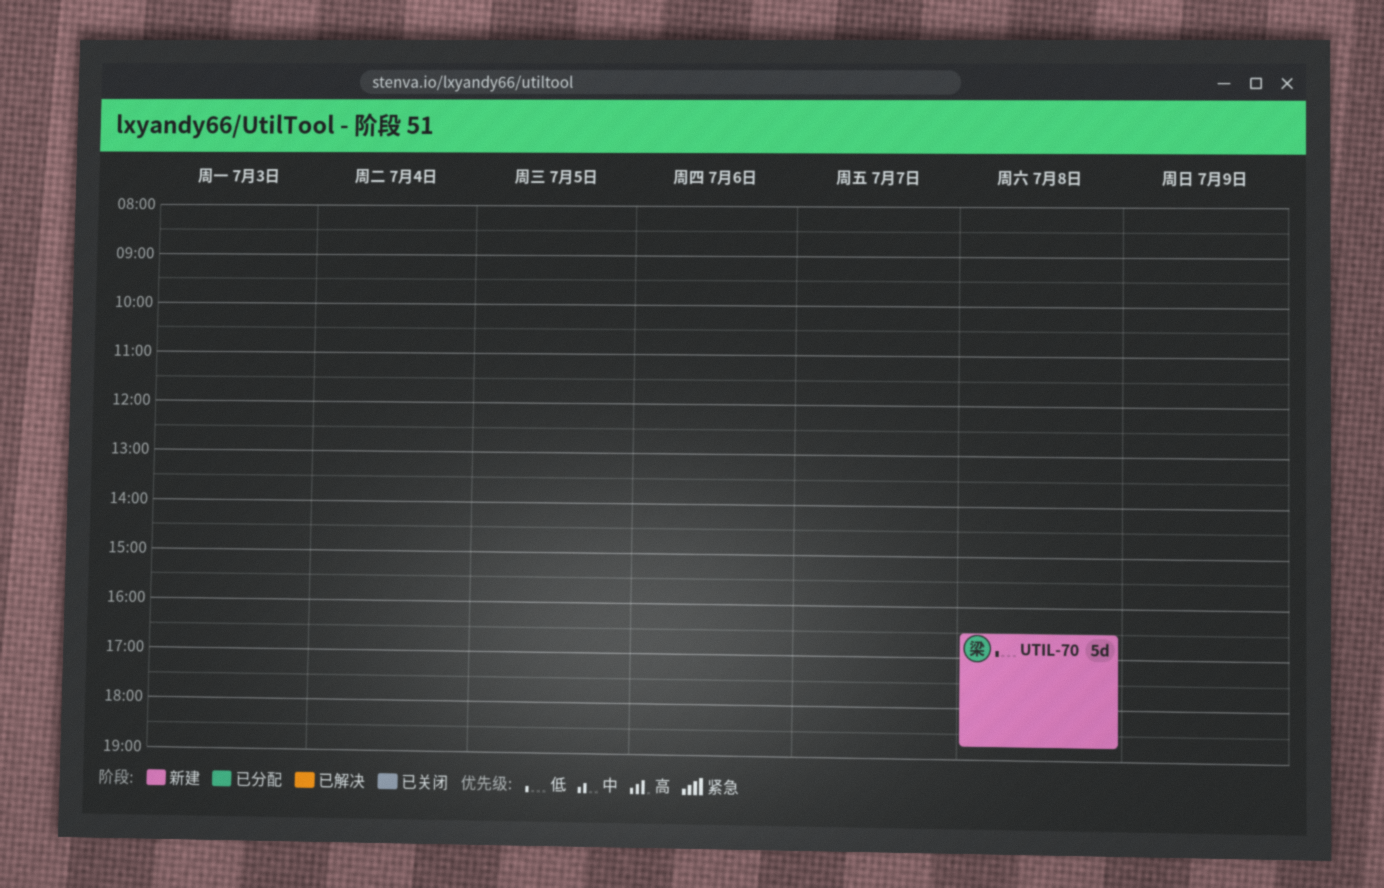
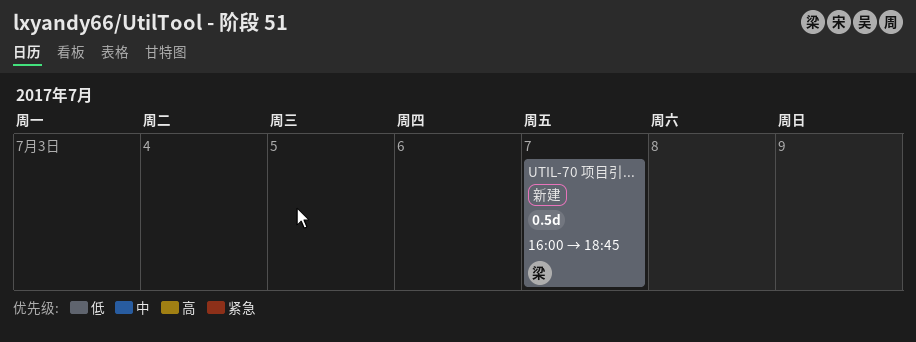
UTIL-70, estimate: 5d -> 0.5d
UTIL-70, day: Jul 8 -> Jul 7
UTIL-70, begins: 16:30 -> 16:00

